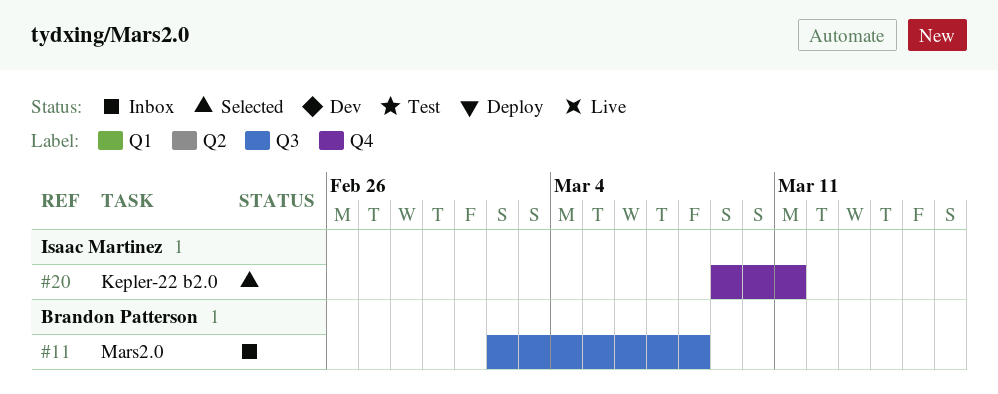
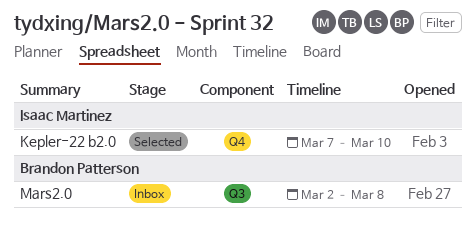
Kepler-22 b2.0, start: Mar 9 -> Mar 7
Kepler-22 b2.0, due: Mar 11 -> Mar 10

